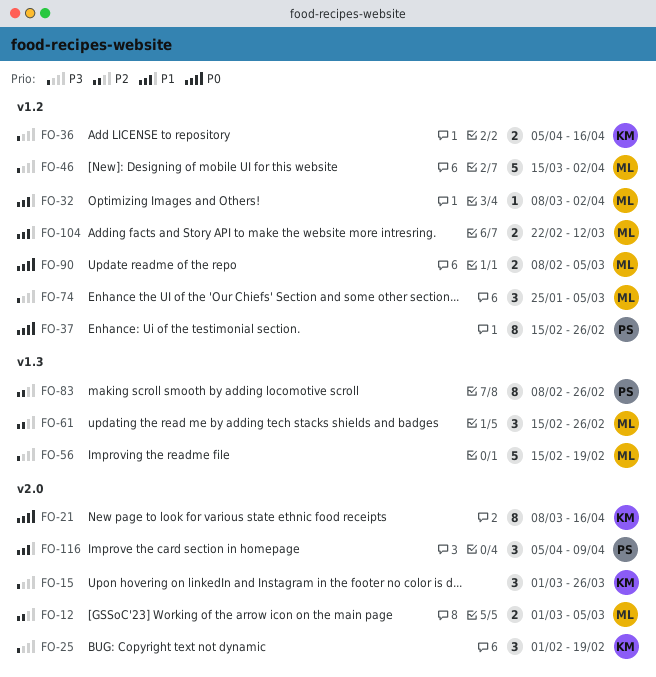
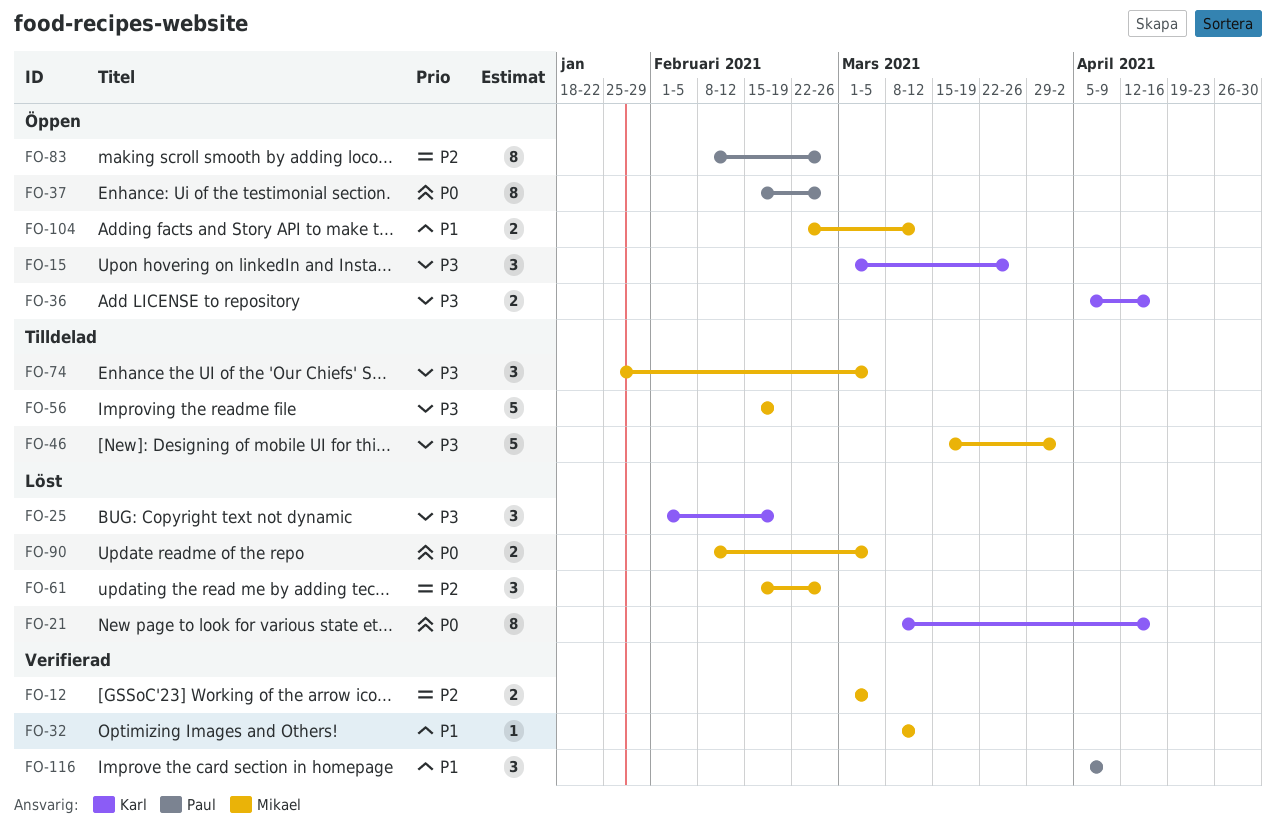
FO-32, due: Apr 2 -> Mar 12

